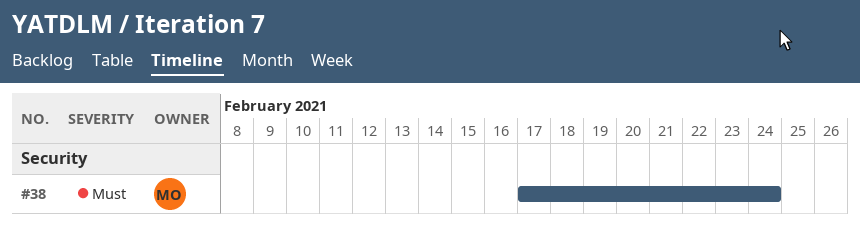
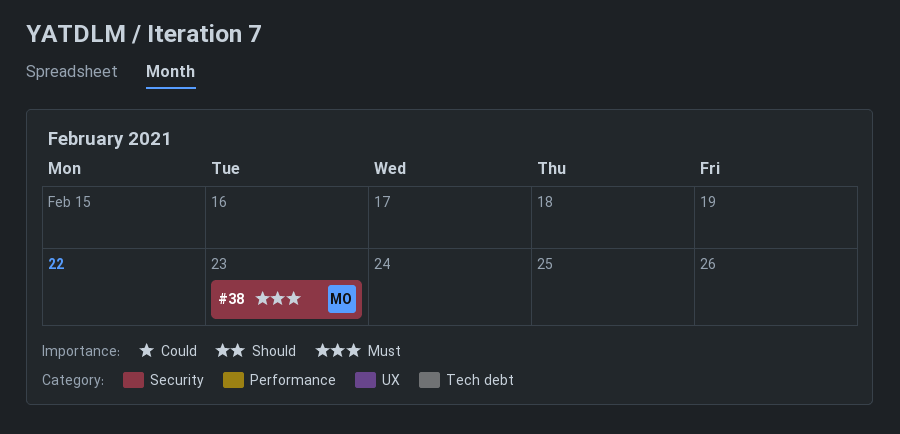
#38, due: Feb 24 -> Feb 23

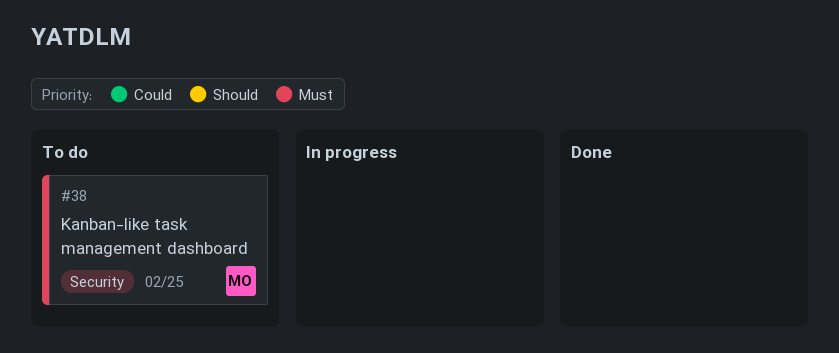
#38, due: Feb 23 -> Feb 25

